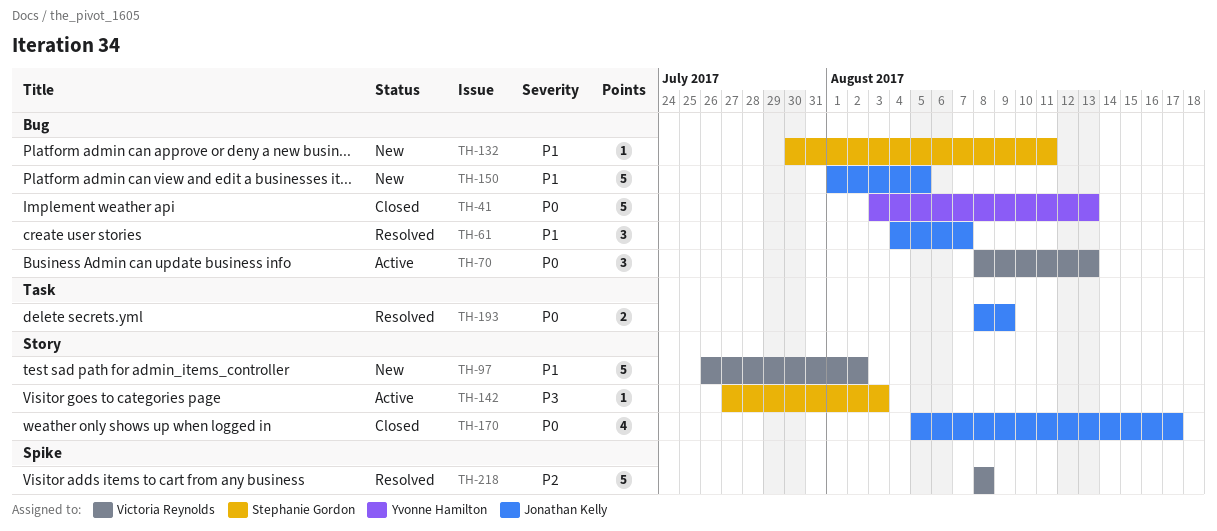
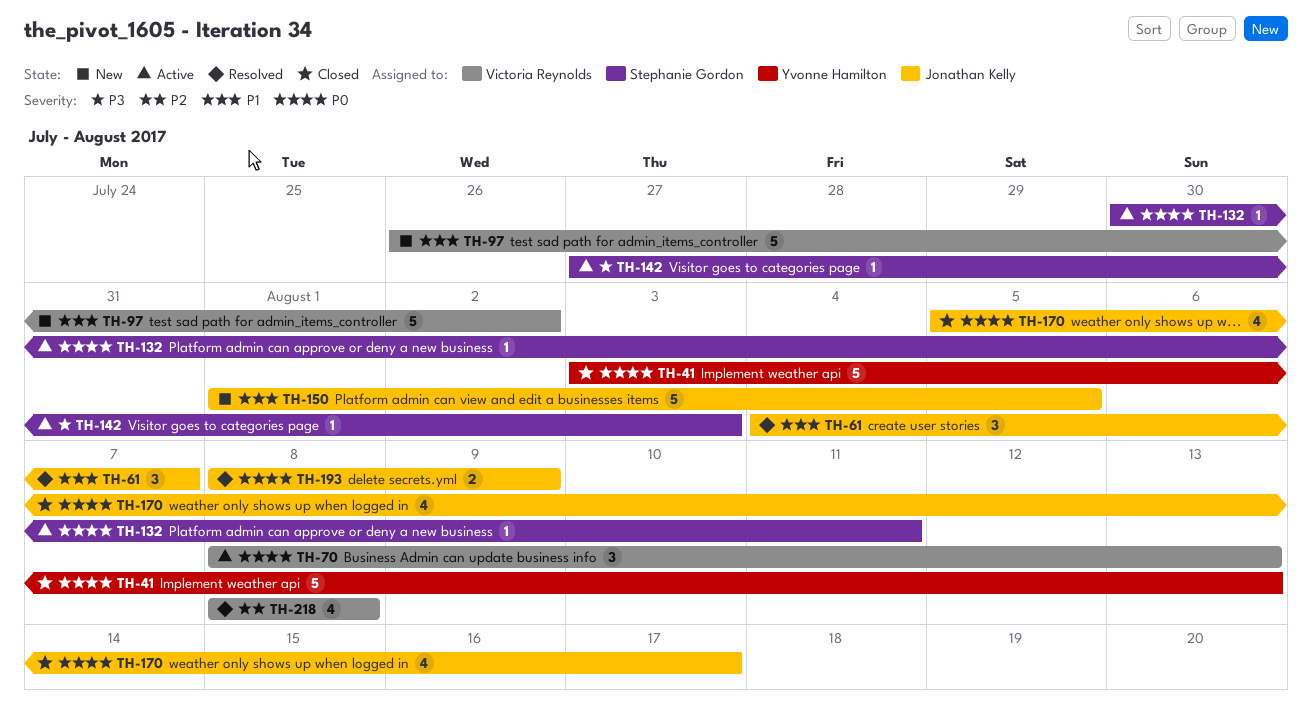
TH-132, status: New -> Active
TH-132, priority: P1 -> P0
TH-218, estimate: 5 -> 4

